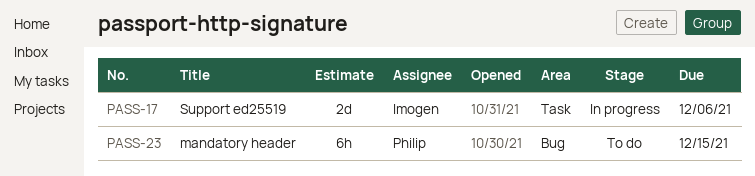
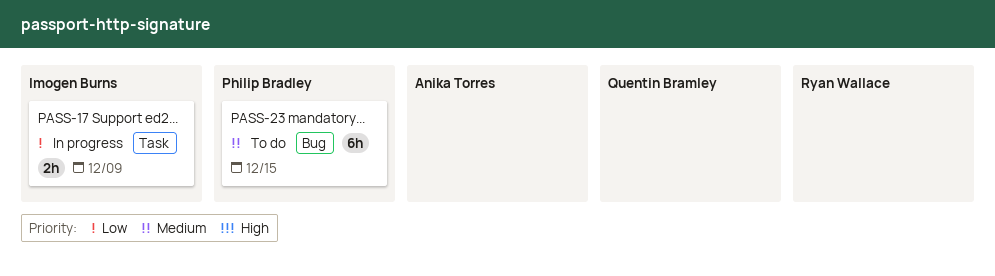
PASS-17, estimate: 2d -> 2h
PASS-17, due: Dec 6 -> Dec 9

